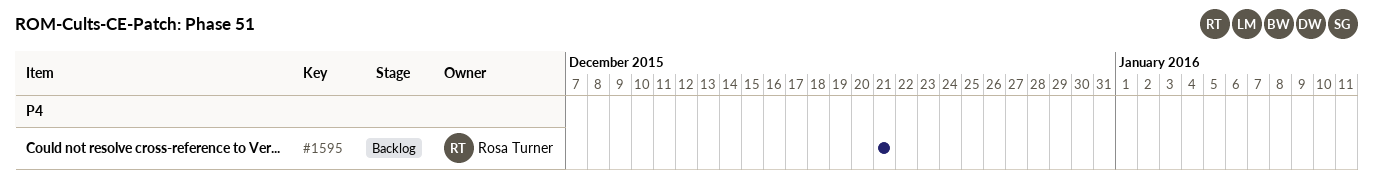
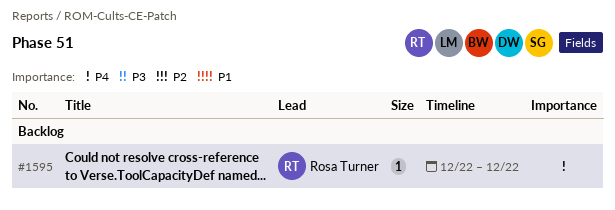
#1595, start: Dec 21 -> Dec 22
#1595, due: Dec 21 -> Dec 22

